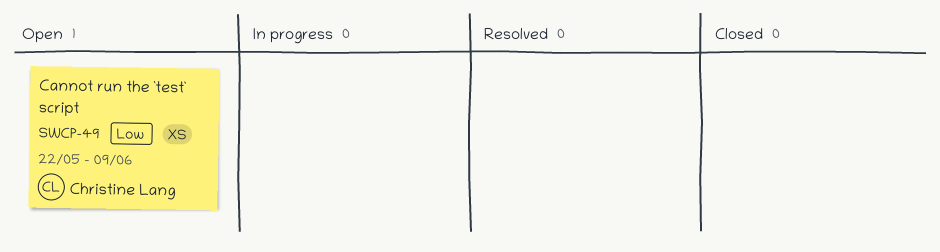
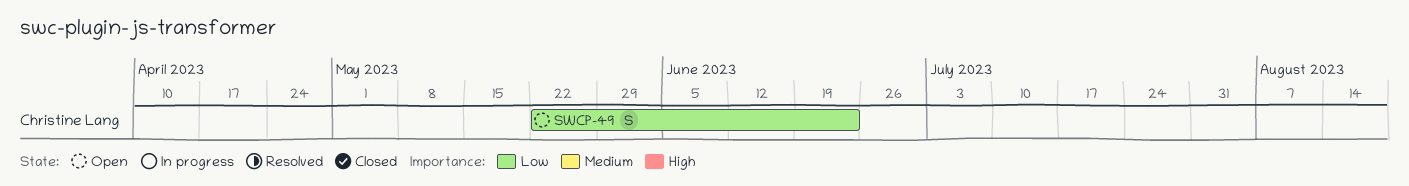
SWCP-49, estimate: XS -> S
SWCP-49, due: Jun 9 -> Jun 23

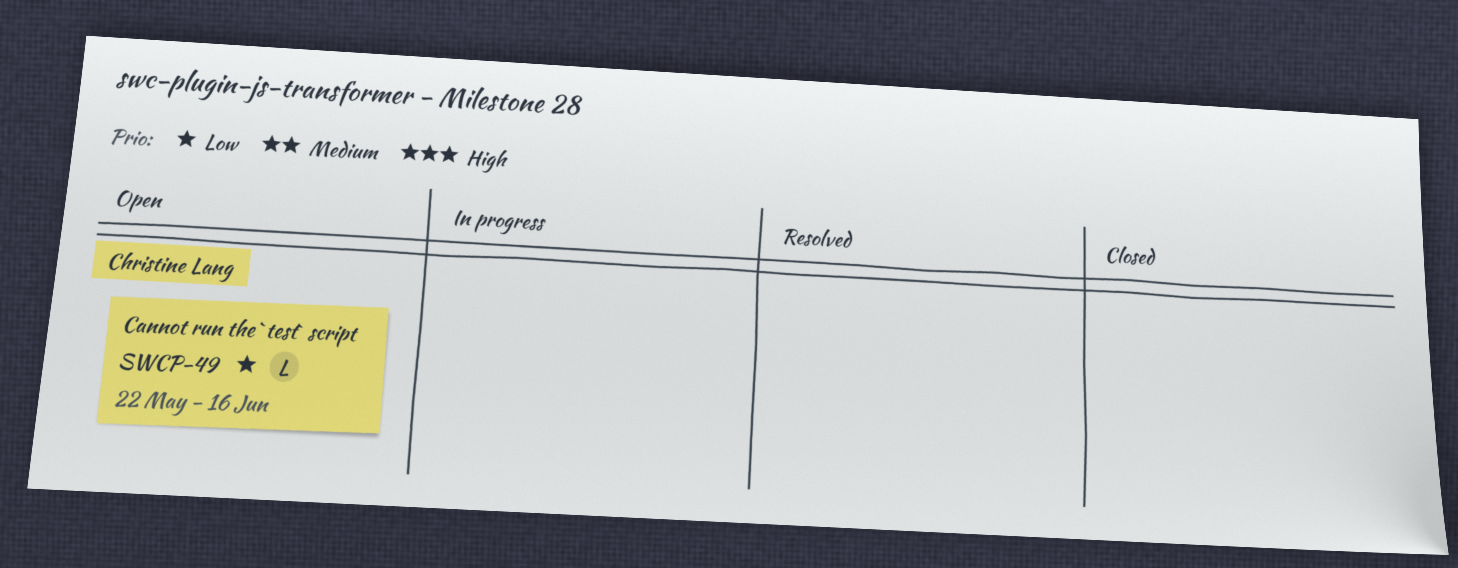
SWCP-49, estimate: S -> L
SWCP-49, due: Jun 23 -> Jun 16

